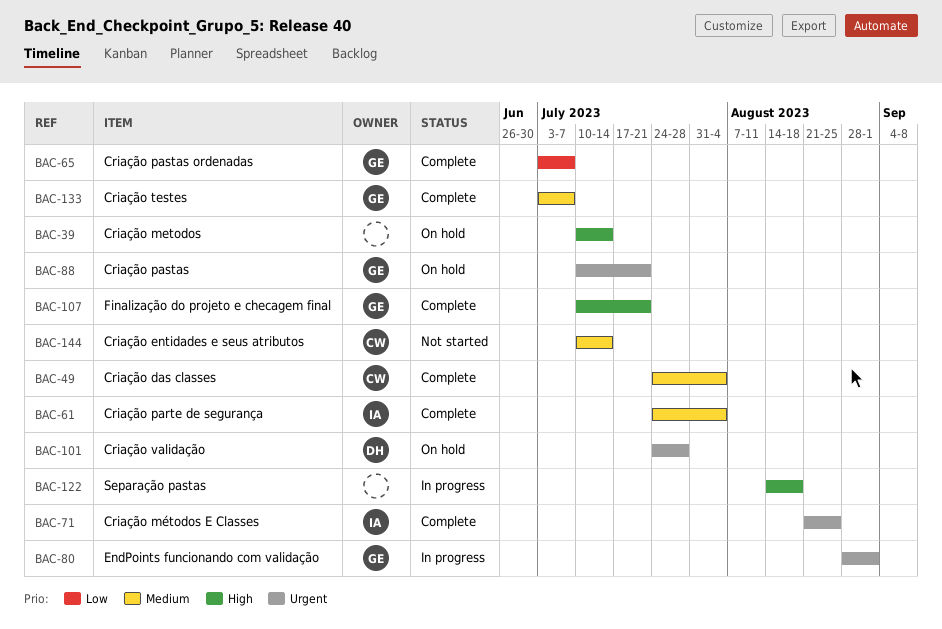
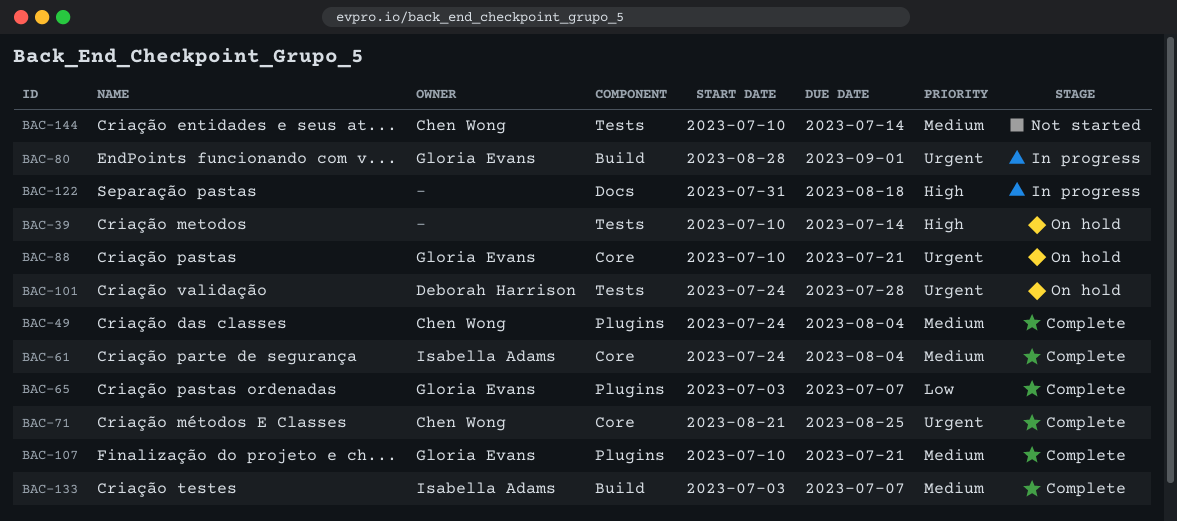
BAC-71, owner: Isabella Adams -> Chen Wong
BAC-107, priority: High -> Medium
BAC-122, start: Aug 14 -> Jul 31
BAC-133, owner: Gloria Evans -> Isabella Adams

